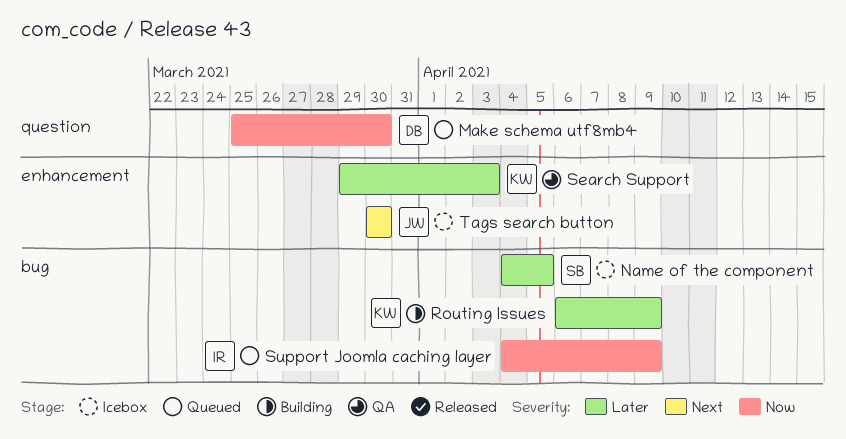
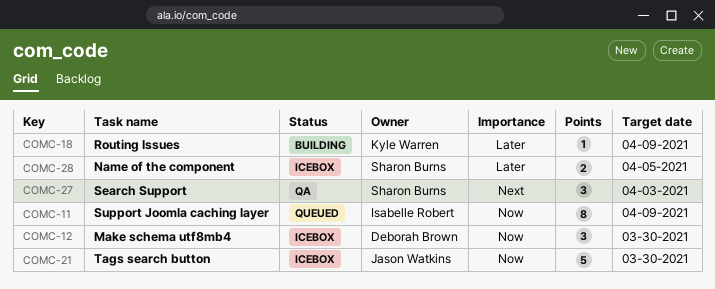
Make schema utf8mb4, status: Queued -> Icebox
Search Support, owner: Kyle Warren -> Sharon Burns
Search Support, priority: Later -> Next
Tags search button, priority: Next -> Now

